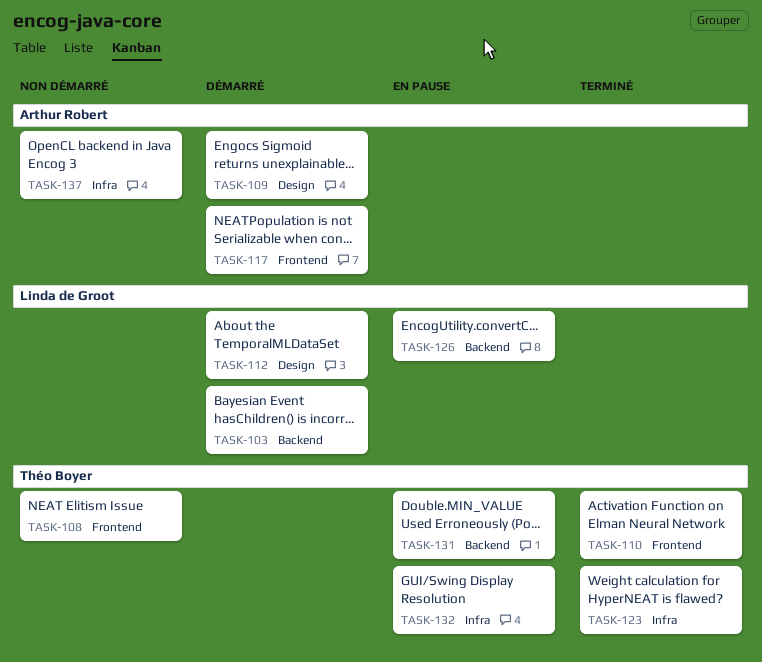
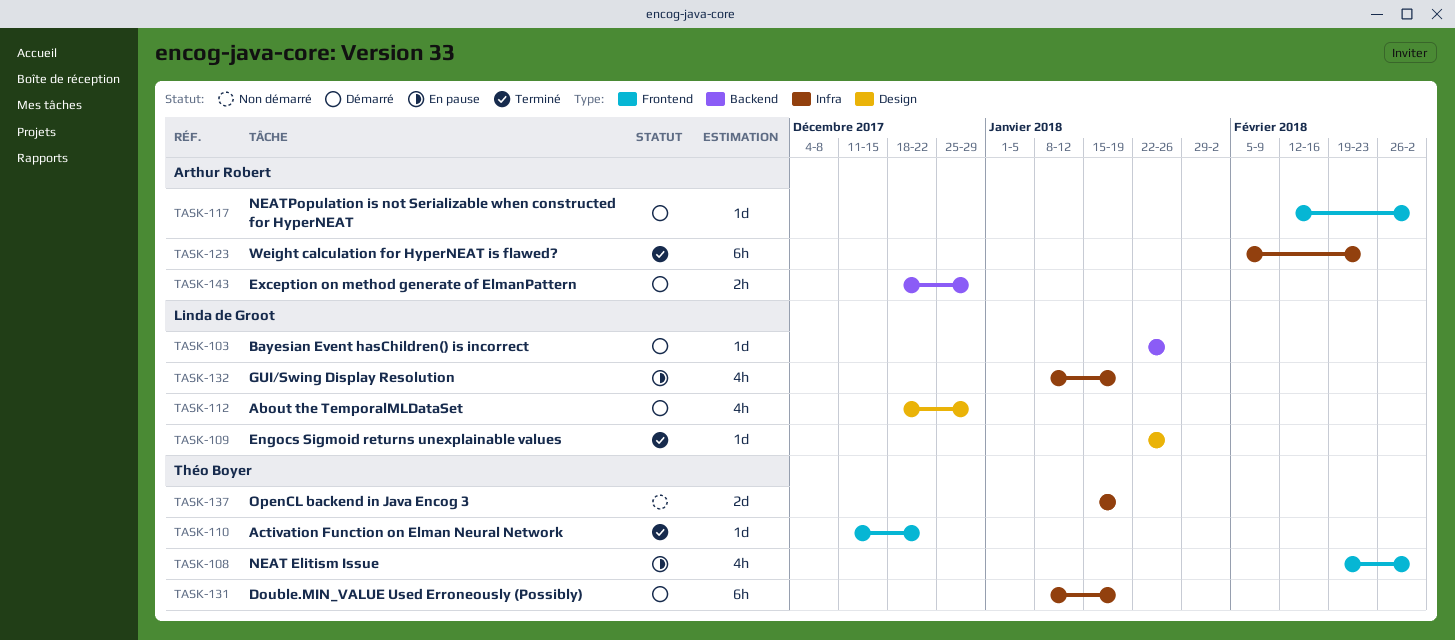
TASK-108, status: Non démarré -> En pause
TASK-109, status: Démarré -> Terminé
TASK-109, owner: Arthur Robert -> Linda de Groot
TASK-123, owner: Théo Boyer -> Arthur Robert
TASK-126: present -> none
TASK-131, status: En pause -> Démarré
TASK-131, label: Backend -> Infra
TASK-132, owner: Théo Boyer -> Linda de Groot
TASK-137, owner: Arthur Robert -> Théo Boyer
TASK-143: none -> present

